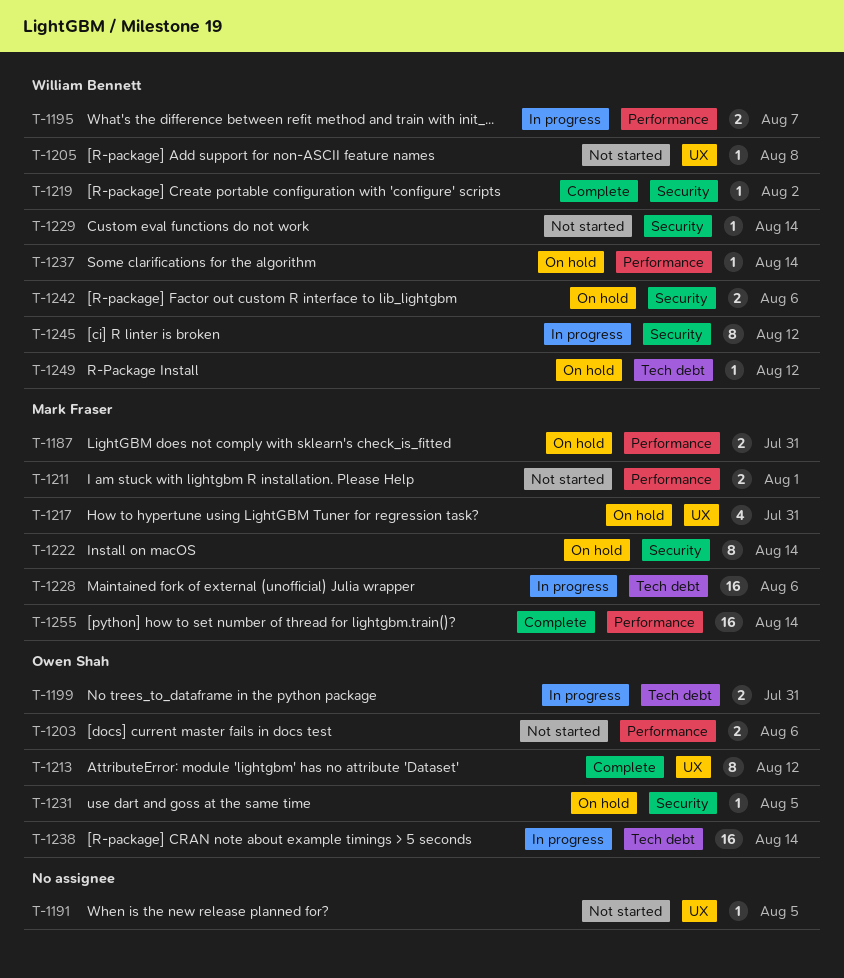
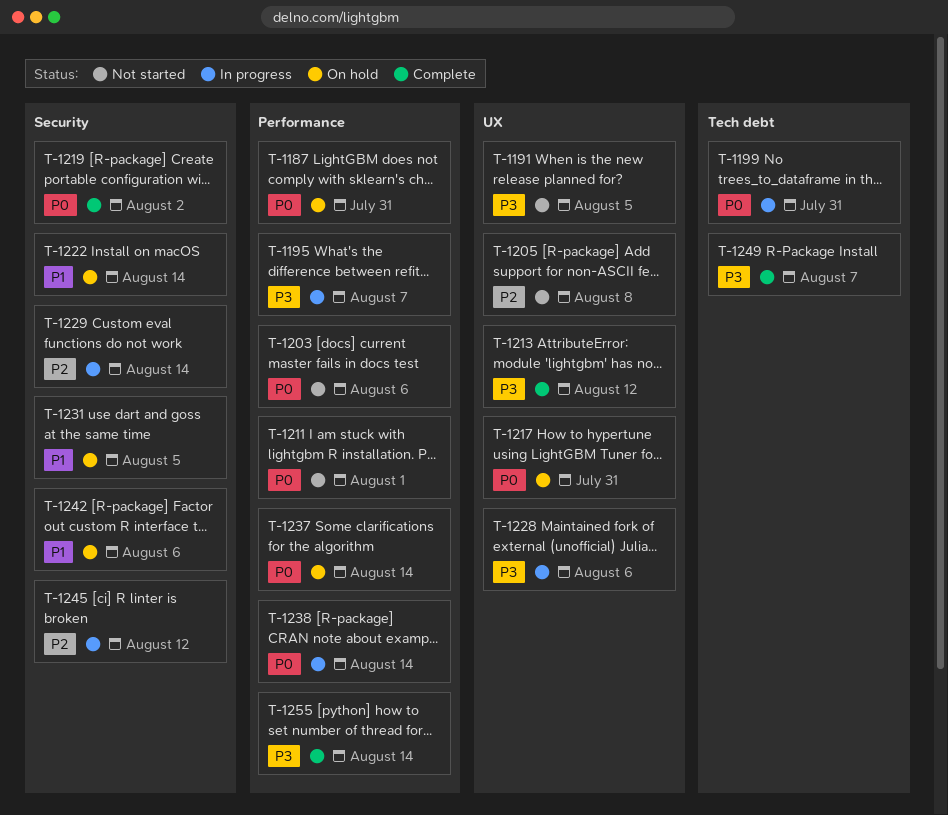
T-1228, label: Tech debt -> UX
T-1229, status: Not started -> In progress
T-1238, label: Tech debt -> Performance
T-1249, status: On hold -> Complete
T-1249, due: Aug 12 -> Aug 7

